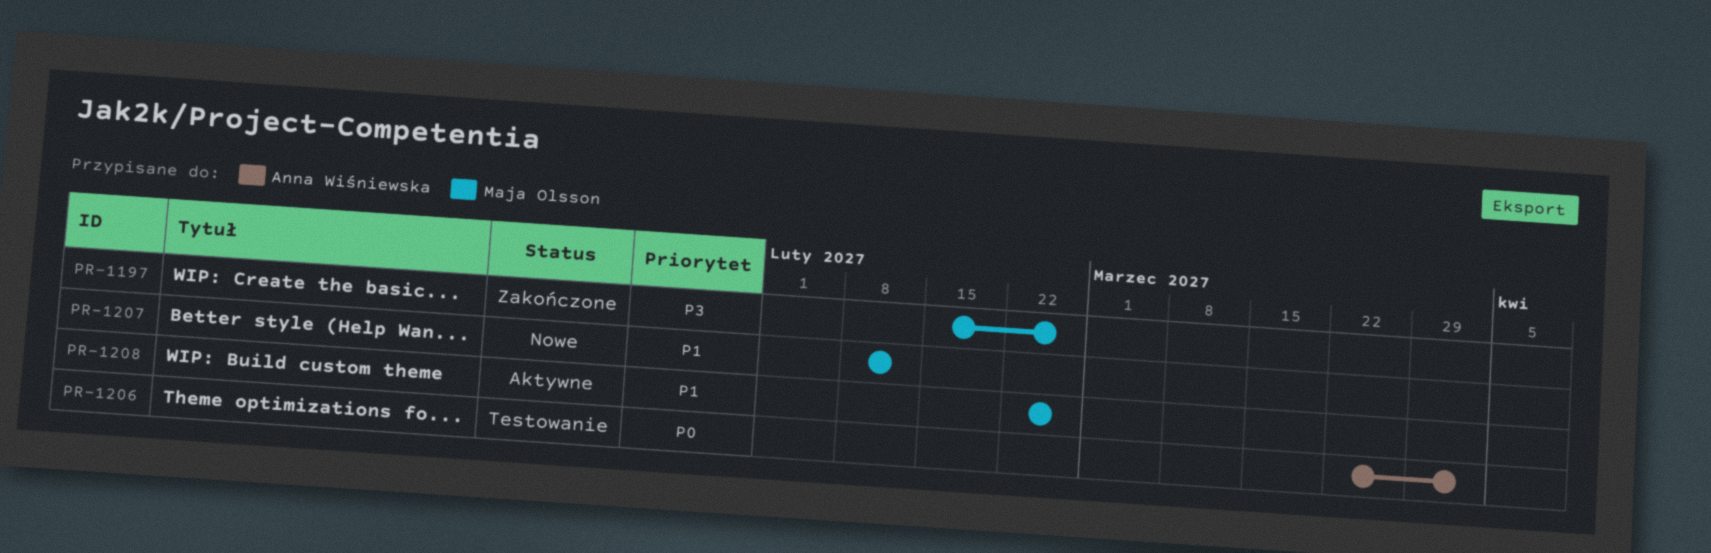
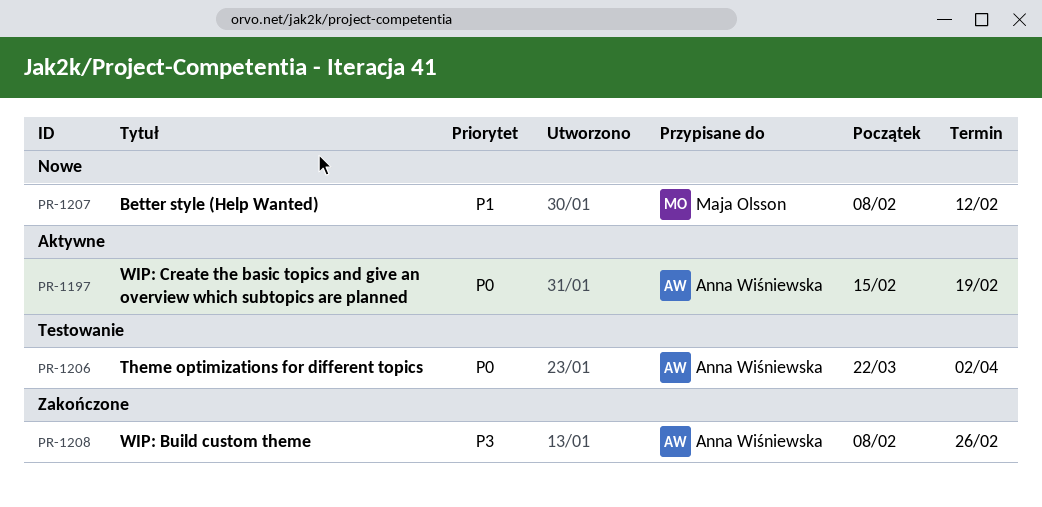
PR-1197, status: Zakończone -> Aktywne
PR-1197, owner: Maja Olsson -> Anna Wiśniewska
PR-1197, priority: P3 -> P0
PR-1197, due: Feb 26 -> Feb 19
PR-1208, status: Aktywne -> Zakończone
PR-1208, owner: Maja Olsson -> Anna Wiśniewska
PR-1208, priority: P1 -> P3
PR-1208, start: Feb 22 -> Feb 8

